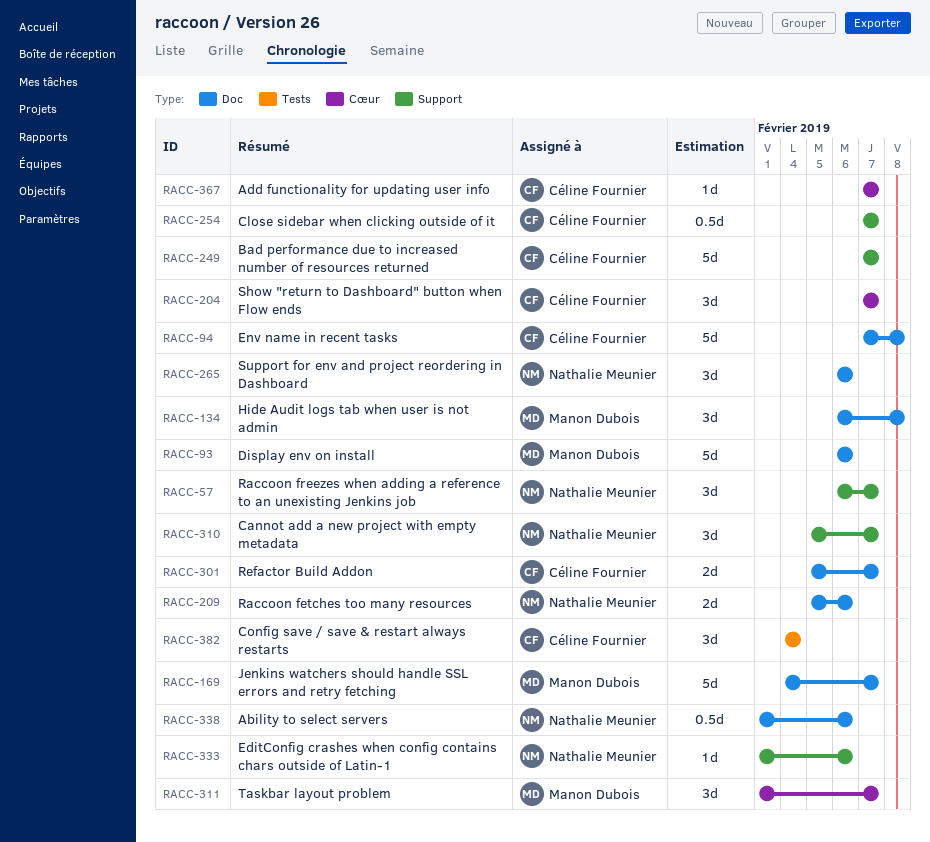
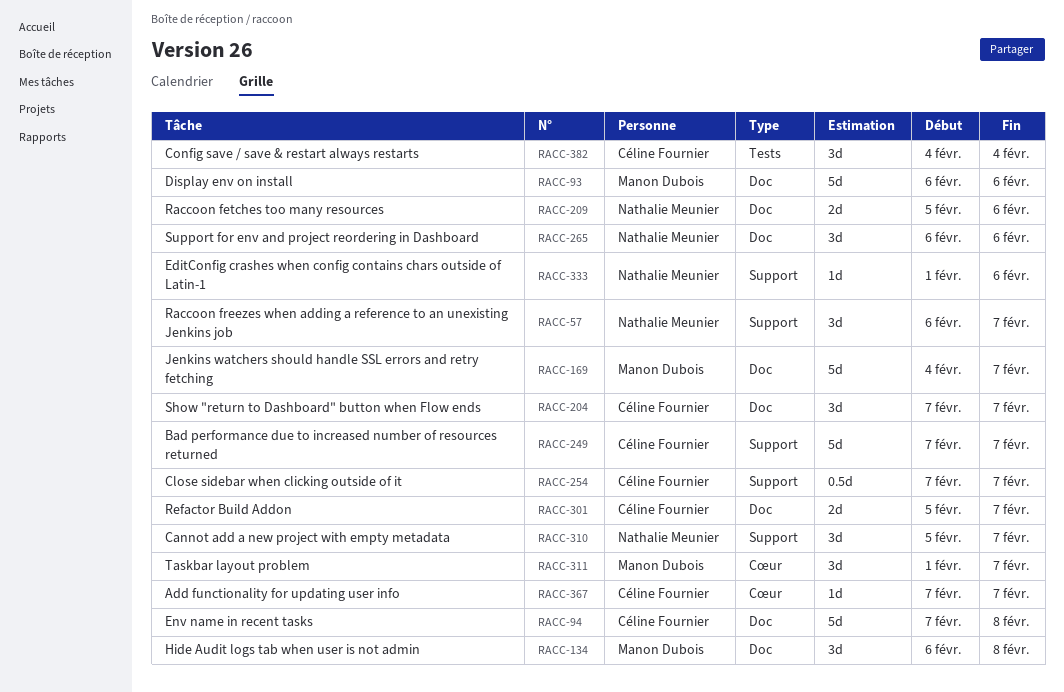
RACC-204, label: Cœur -> Doc
RACC-338: present -> none

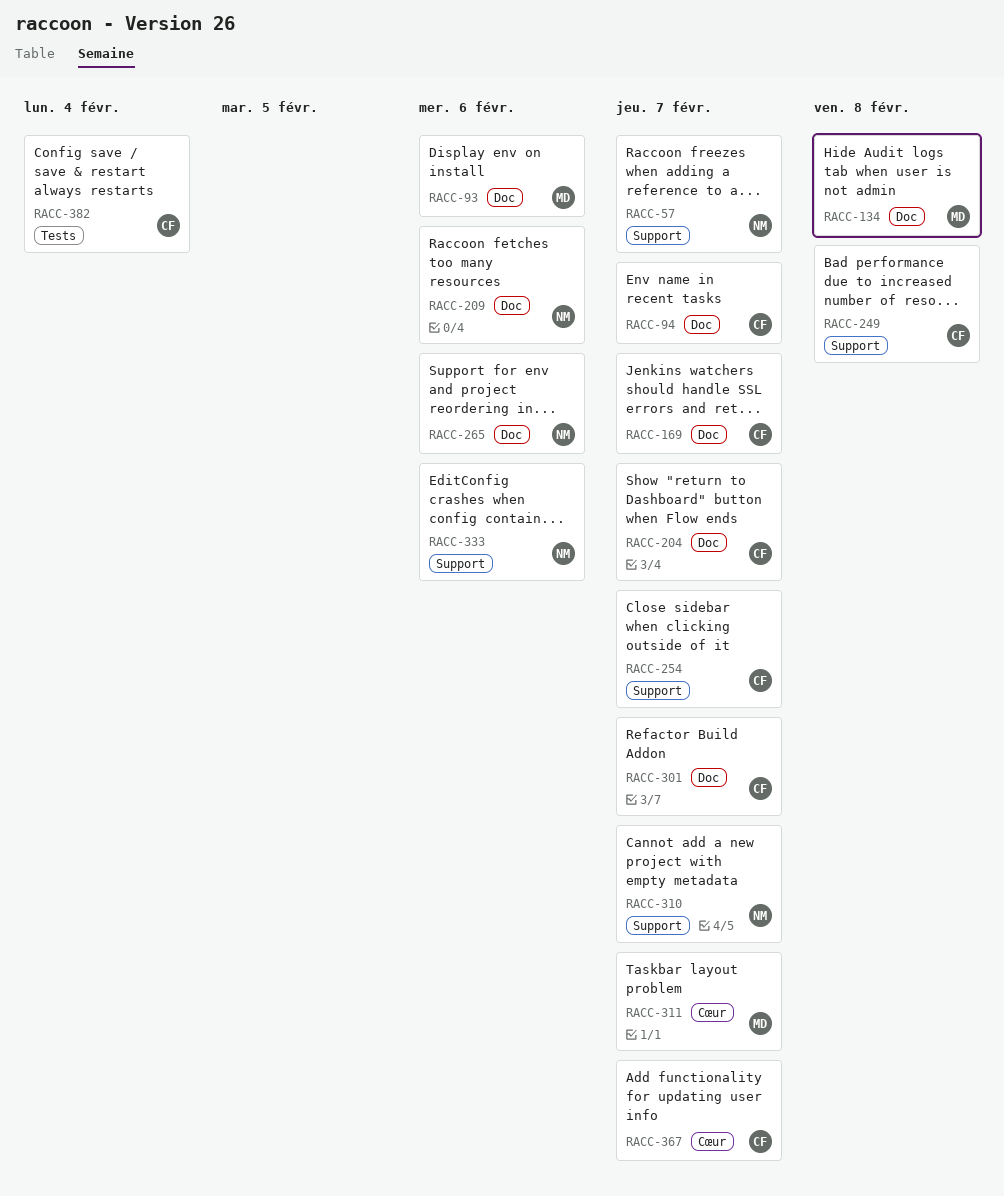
RACC-94, due: Feb 8 -> Feb 7
RACC-169, owner: Manon Dubois -> Céline Fournier
RACC-249, due: Feb 7 -> Feb 8

